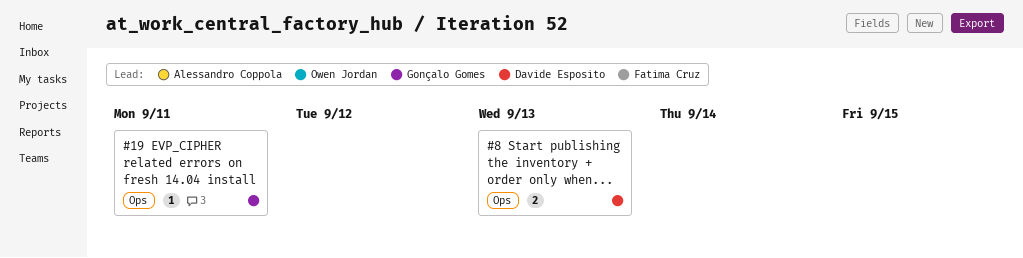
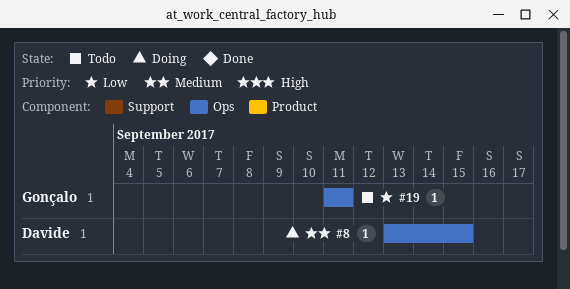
#8, estimate: 2 -> 1
#8, due: Sep 13 -> Sep 15

